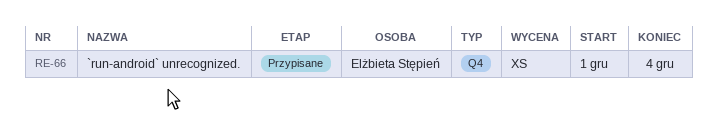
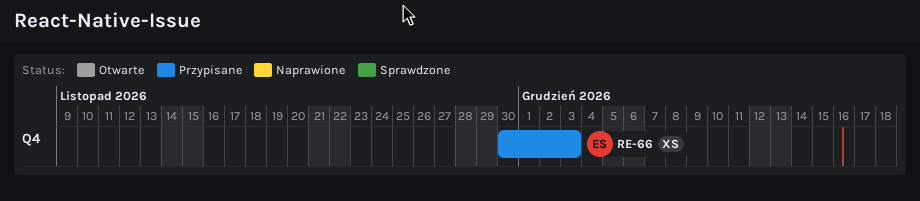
RE-66, start: Dec 1 -> Nov 30
RE-66, due: Dec 4 -> Dec 3

